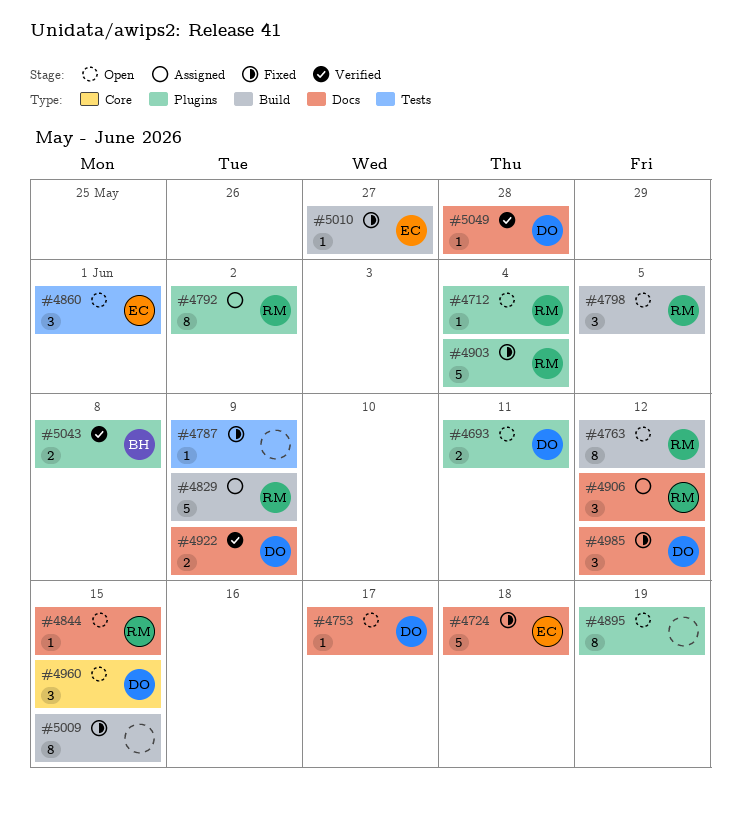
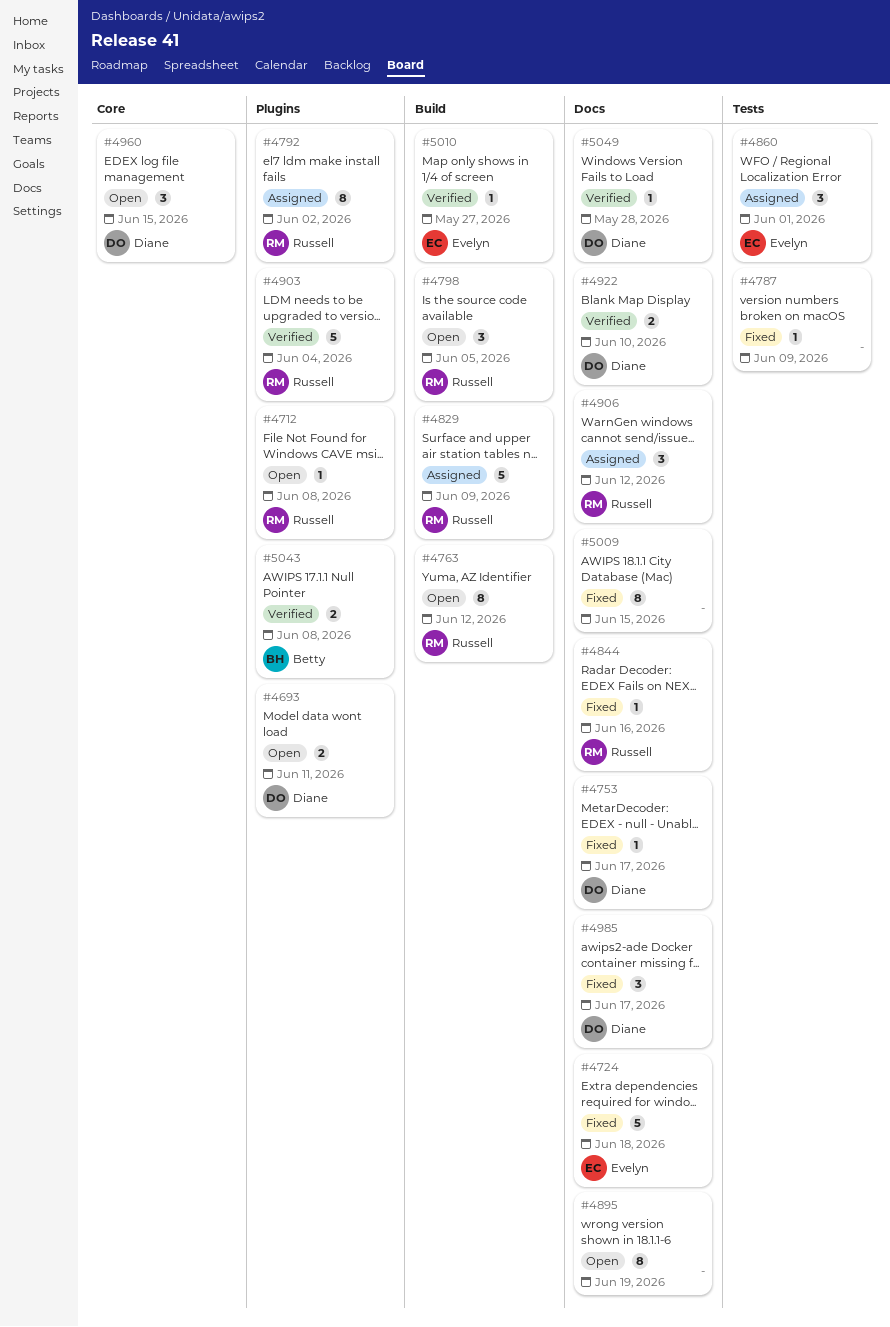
#4712, due: Jun 4 -> Jun 8
#4753, status: Open -> Fixed
#4844, status: Open -> Fixed
#4844, due: Jun 15 -> Jun 16
#4860, status: Open -> Assigned
#4895, label: Plugins -> Docs
#4903, status: Fixed -> Verified
#4922, due: Jun 9 -> Jun 10
#4985, due: Jun 12 -> Jun 17
#5009, label: Build -> Docs
#5010, status: Fixed -> Verified

